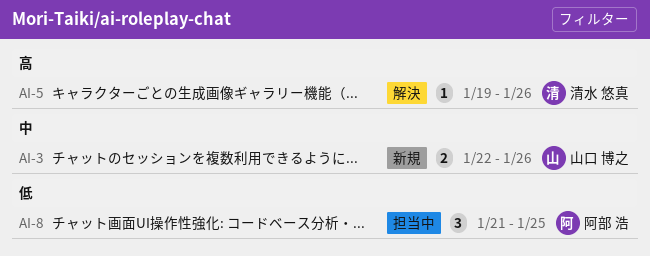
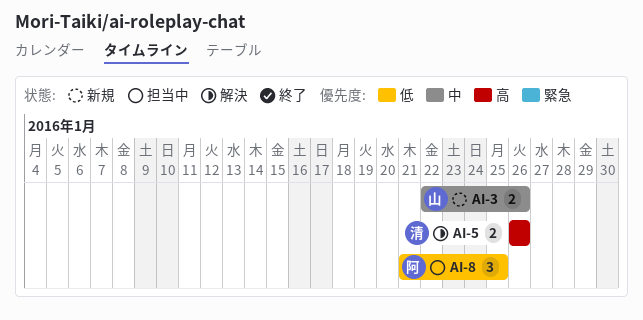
AI-5, estimate: 1 -> 2
AI-5, start: Jan 19 -> Jan 26

